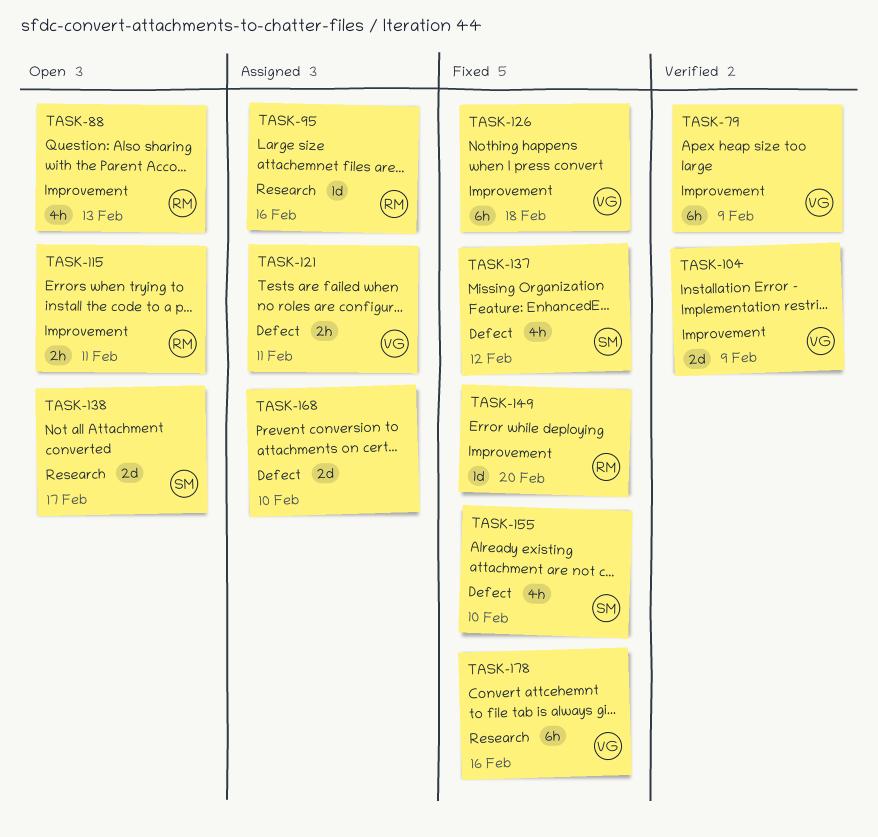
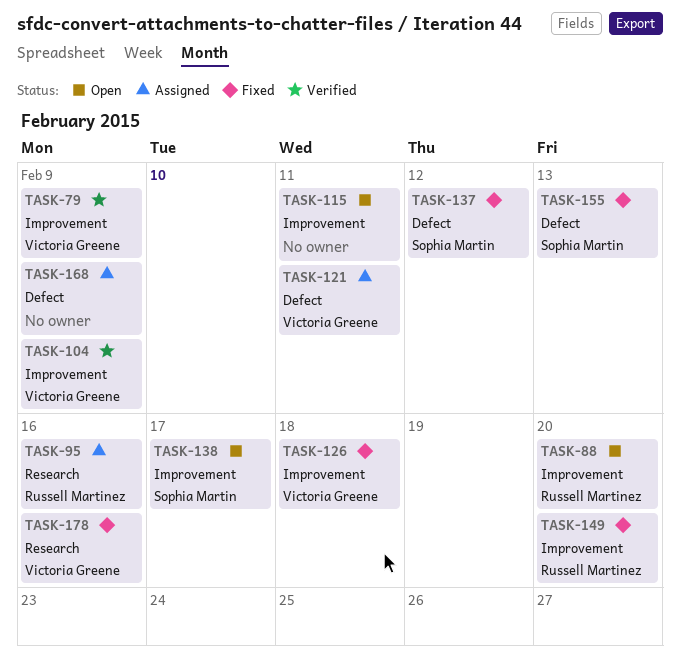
TASK-88, due: Feb 13 -> Feb 20
TASK-115, owner: Russell Martinez -> none
TASK-138, label: Research -> Improvement
TASK-155, due: Feb 10 -> Feb 13
TASK-168, due: Feb 10 -> Feb 9

